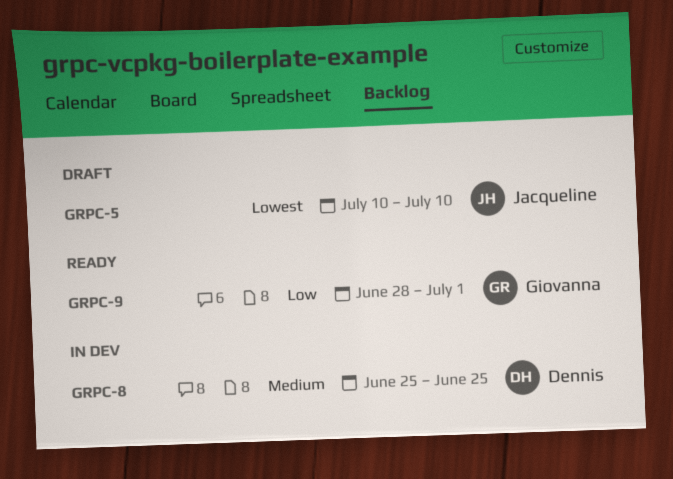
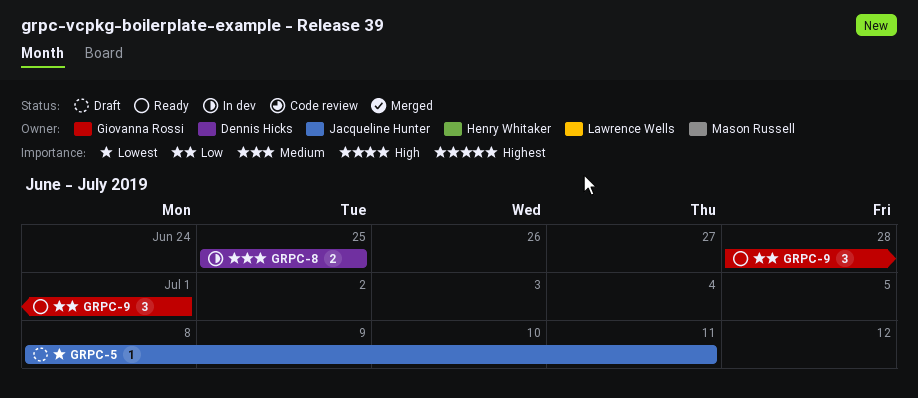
GRPC-5, start: Jul 10 -> Jul 8
GRPC-5, due: Jul 10 -> Jul 11

